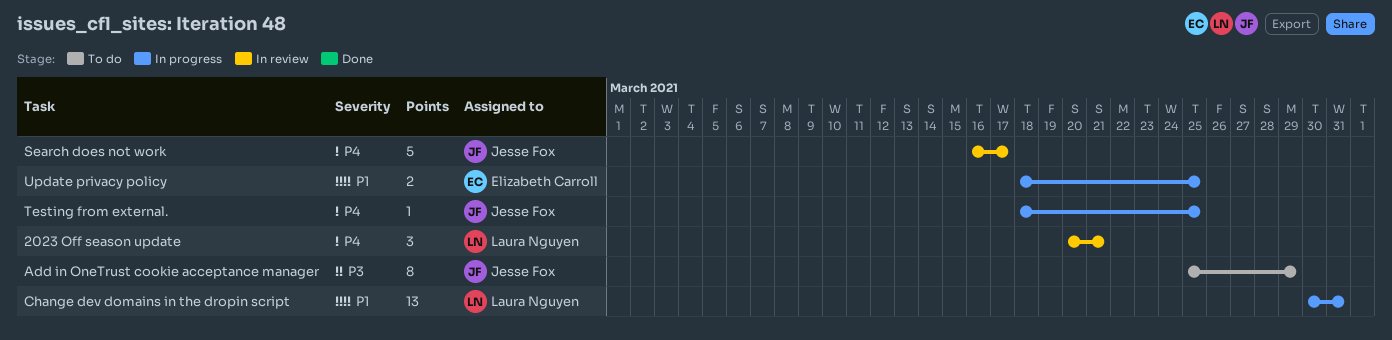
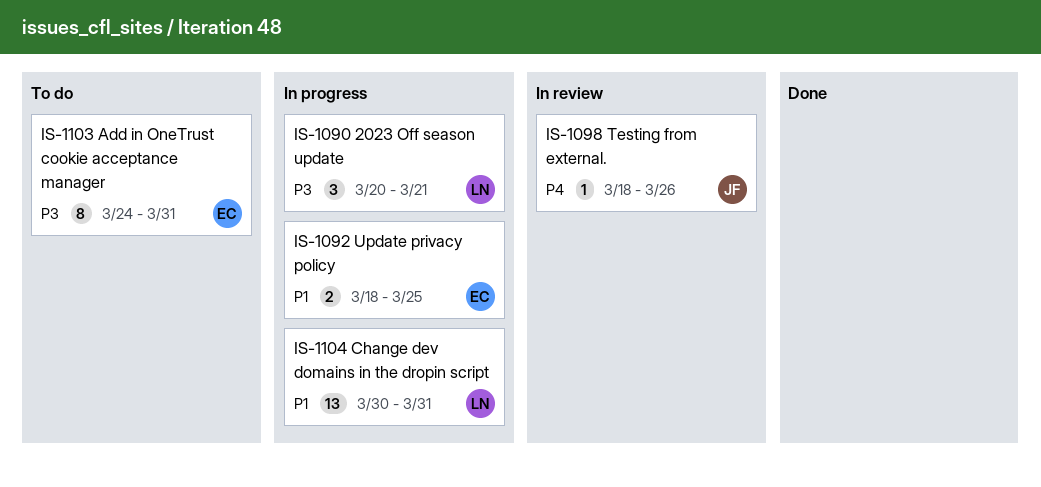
2023 Off season update, status: In review -> In progress
2023 Off season update, priority: P4 -> P3
Add in OneTrust cookie acceptance manager, owner: Jesse Fox -> Elizabeth Carroll
Add in OneTrust cookie acceptance manager, start: Mar 25 -> Mar 24
Add in OneTrust cookie acceptance manager, due: Mar 29 -> Mar 31
Search does not work: present -> none
Testing from external., status: In progress -> In review
Testing from external., due: Mar 25 -> Mar 26

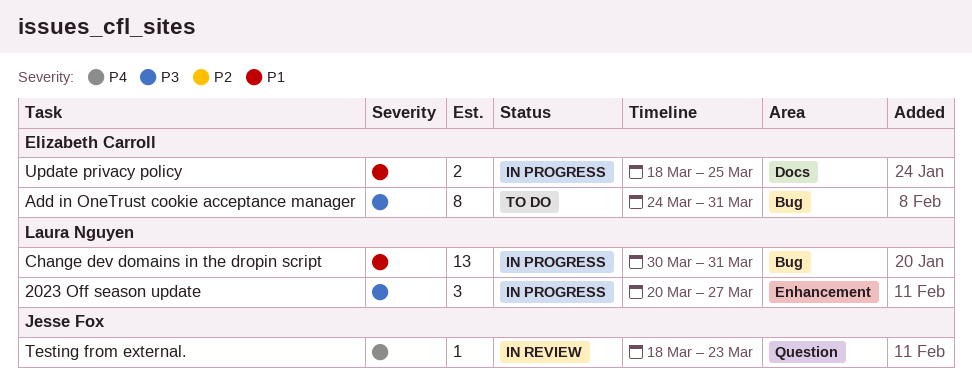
2023 Off season update, due: Mar 21 -> Mar 27
Testing from external., due: Mar 26 -> Mar 23

